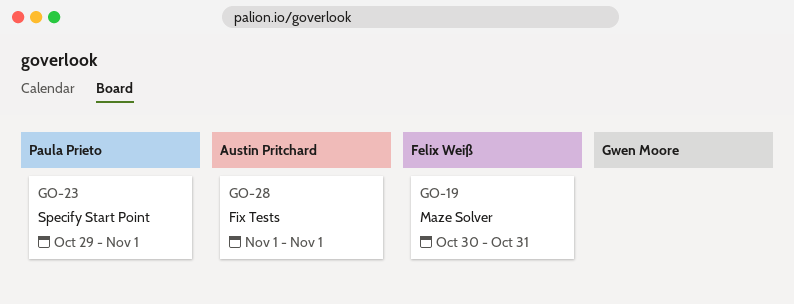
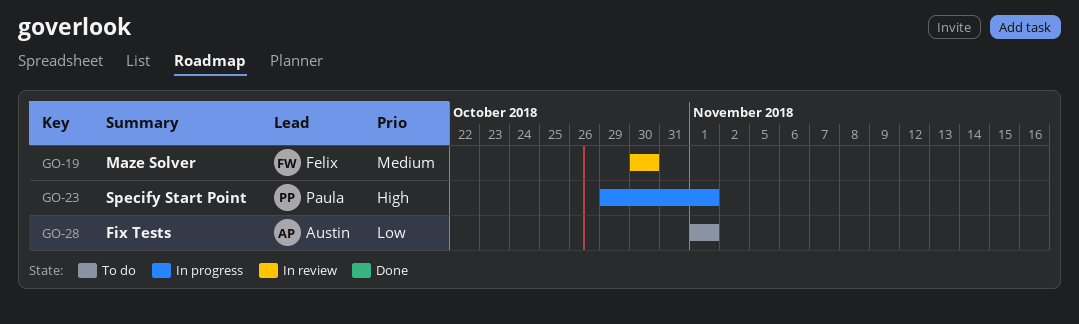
GO-19, due: Oct 31 -> Oct 30

